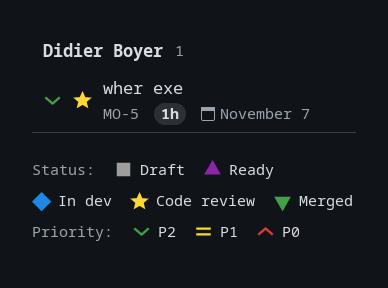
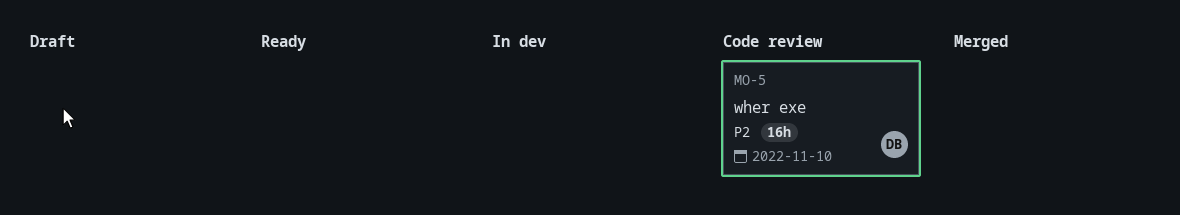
MO-5, estimate: 1h -> 16h
MO-5, due: Nov 7 -> Nov 10

